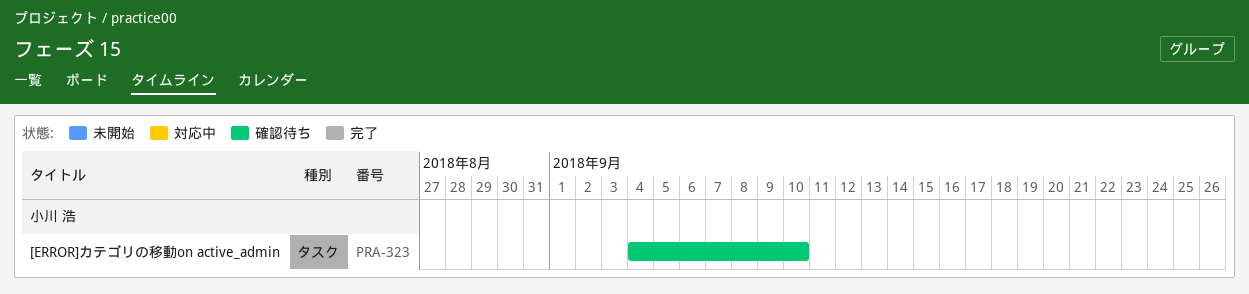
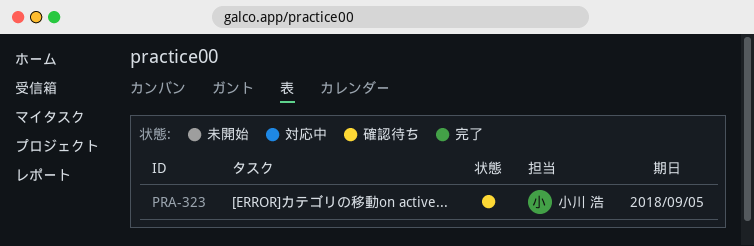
PRA-323, due: Sep 10 -> Sep 5

